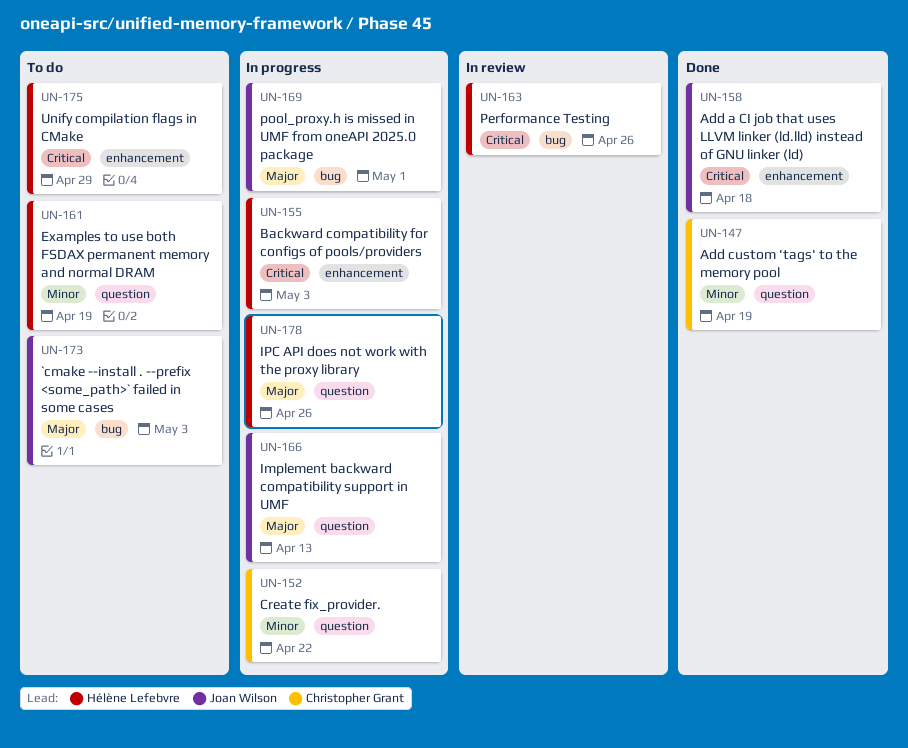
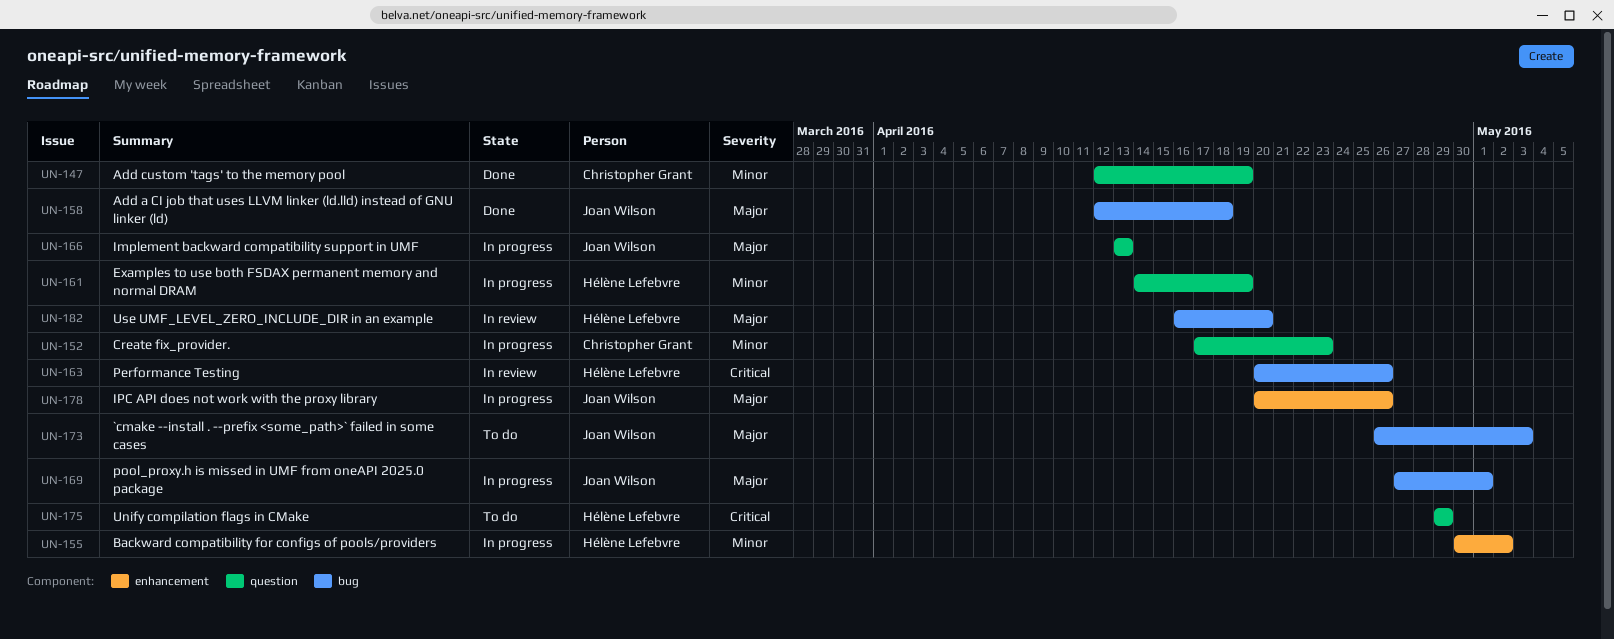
UN-152, due: Apr 22 -> Apr 23
UN-155, priority: Critical -> Minor
UN-155, due: May 3 -> May 2
UN-158, priority: Critical -> Major
UN-158, label: enhancement -> bug
UN-161, status: To do -> In progress
UN-175, label: enhancement -> question
UN-178, owner: Hélène Lefebvre -> Joan Wilson
UN-178, label: question -> enhancement
UN-182: none -> present

